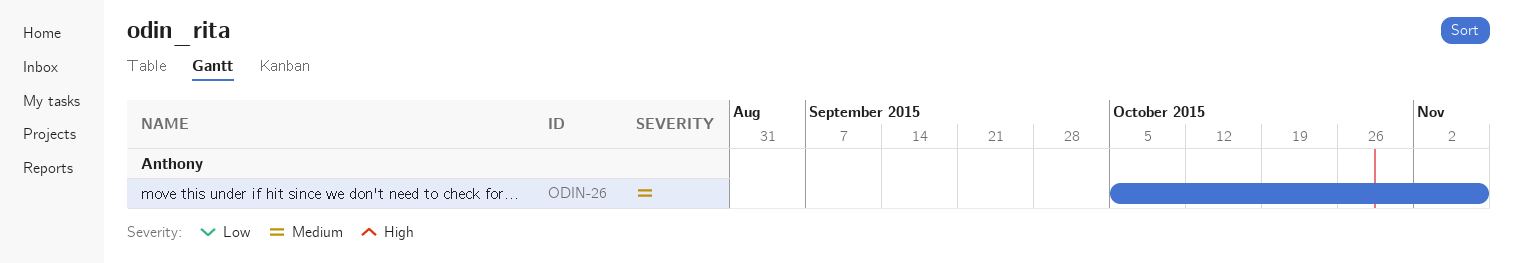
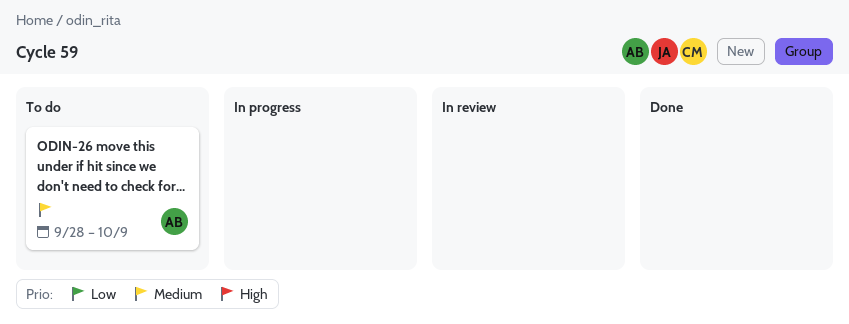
ODIN-26, start: Oct 5 -> Sep 28
ODIN-26, due: Nov 6 -> Oct 9

